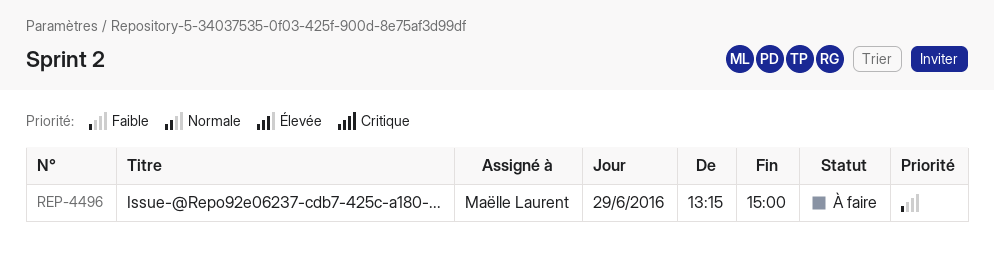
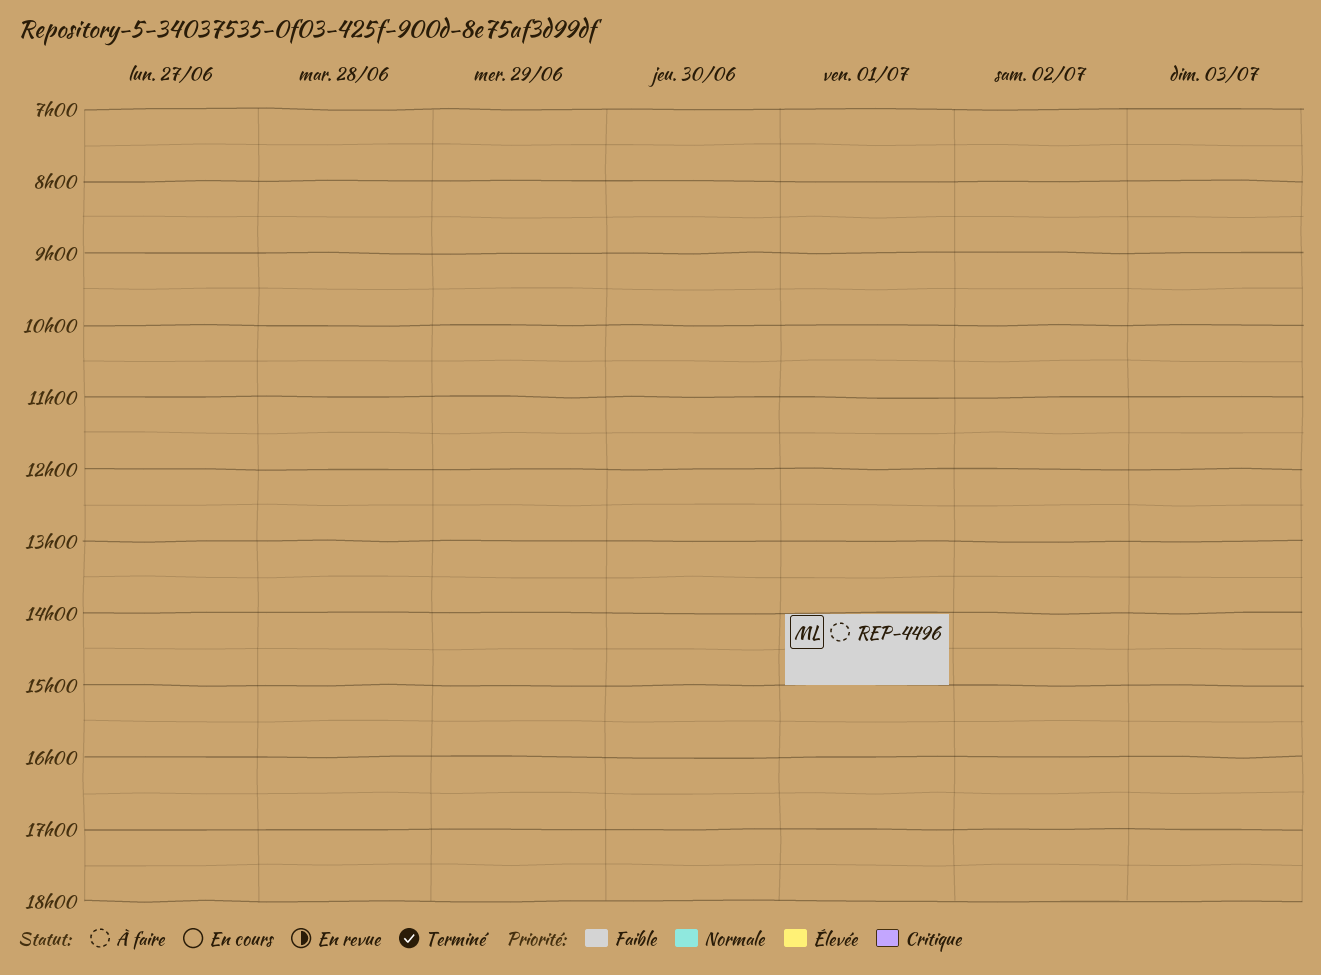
REP-4496, day: Jun 29 -> Jul 1
REP-4496, begins: 13:15 -> 14:00

